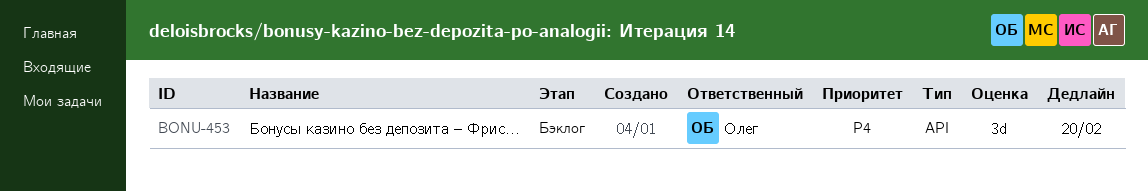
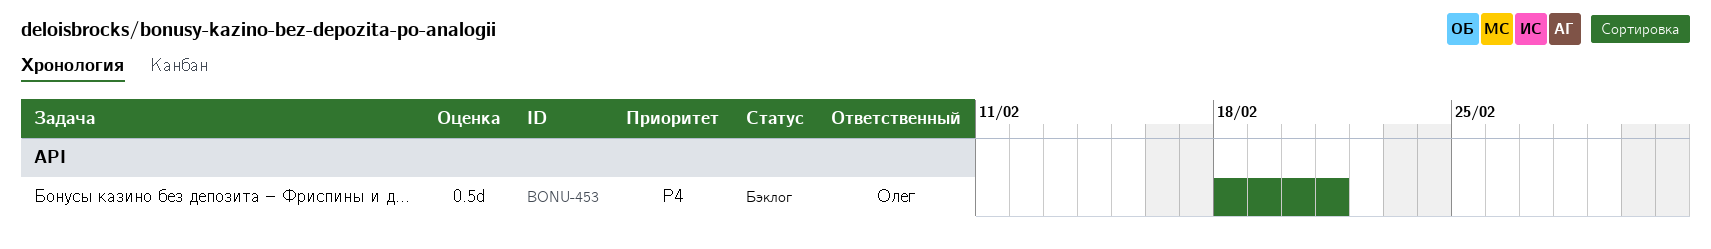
BONU-453, estimate: 3d -> 0.5d
BONU-453, due: Feb 20 -> Feb 21

